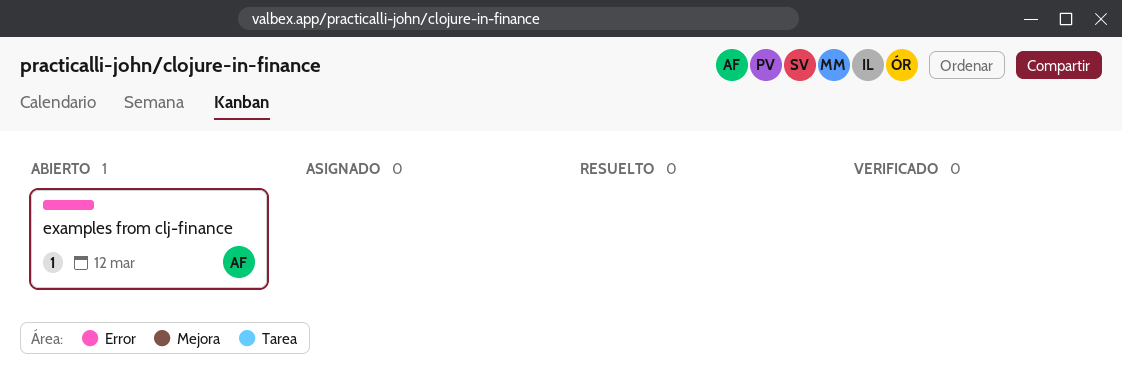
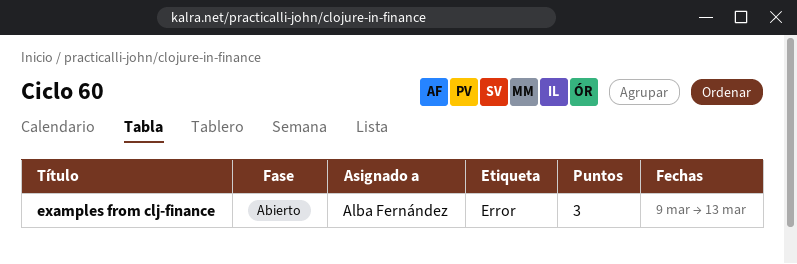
examples from clj-finance, estimate: 1 -> 3
examples from clj-finance, due: Mar 12 -> Mar 13

